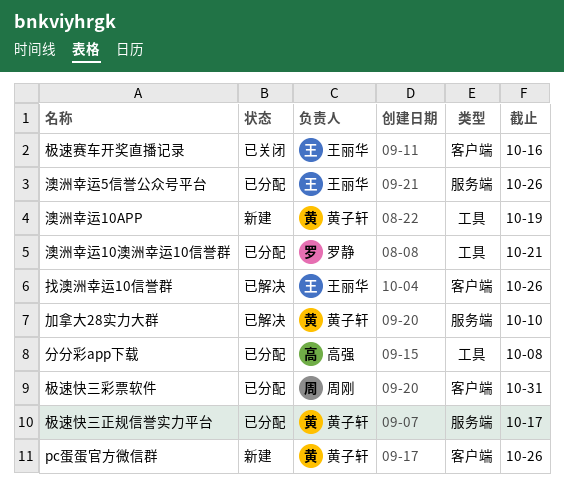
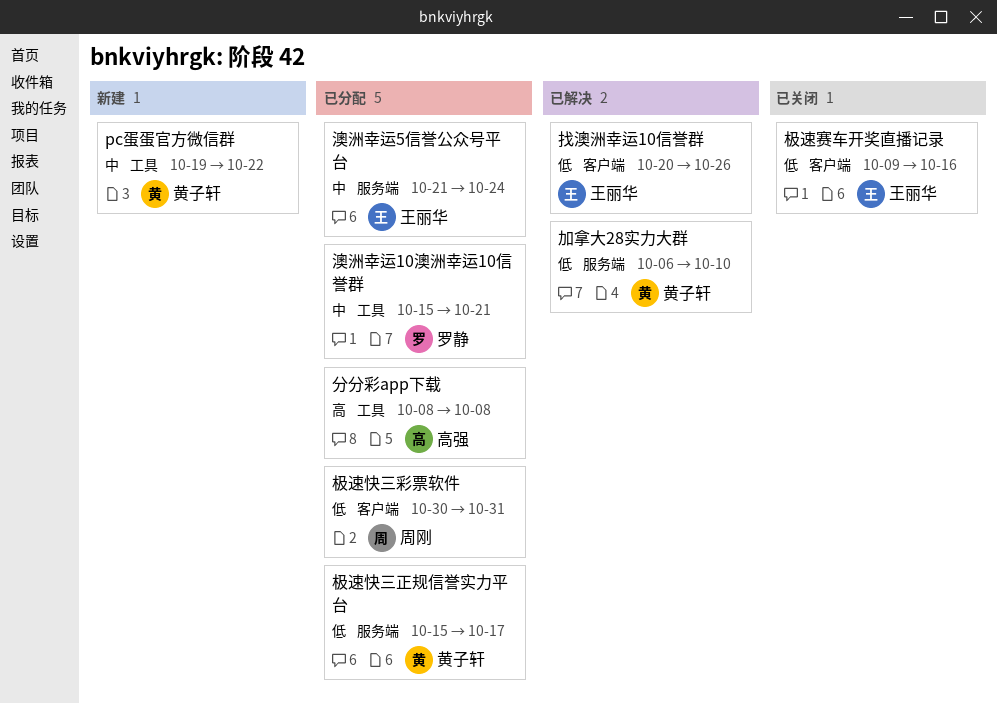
pc蛋蛋官方微信群, label: 客户端 -> 工具
pc蛋蛋官方微信群, due: Oct 26 -> Oct 22
澳洲幸运10APP: present -> none
澳洲幸运5信誉公众号平台, due: Oct 26 -> Oct 24

